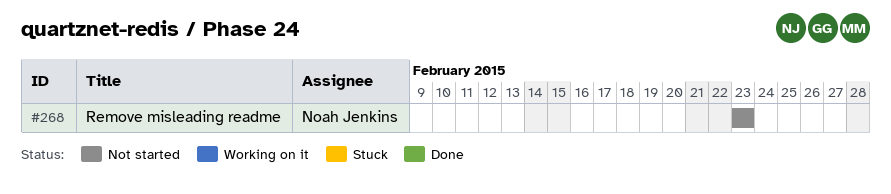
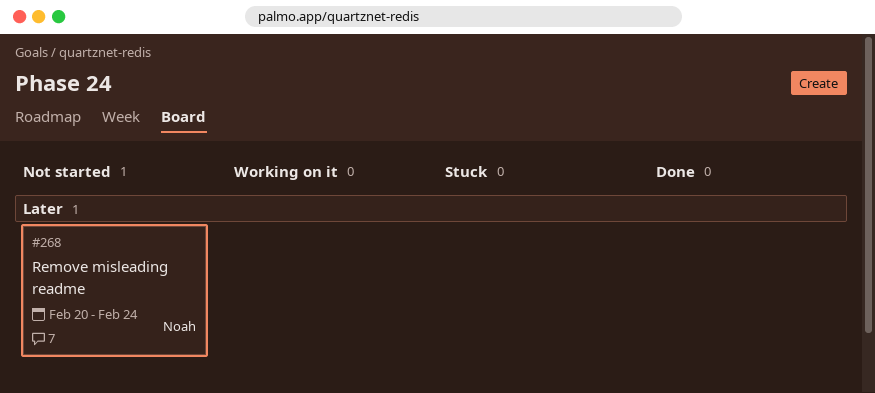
#268, start: Feb 23 -> Feb 20
#268, due: Feb 23 -> Feb 24

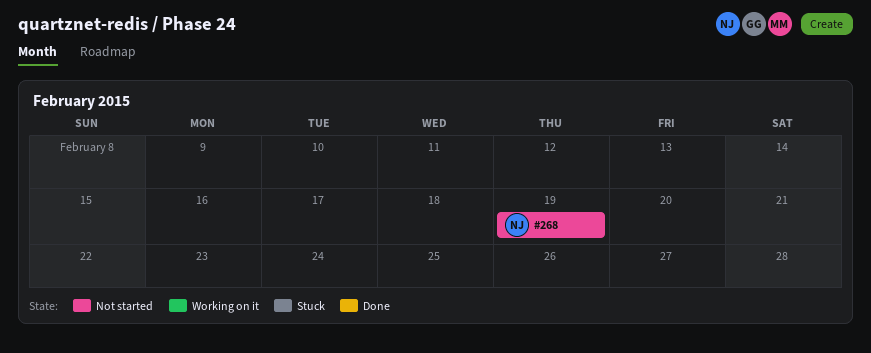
#268, start: Feb 20 -> Feb 19
#268, due: Feb 24 -> Feb 19

